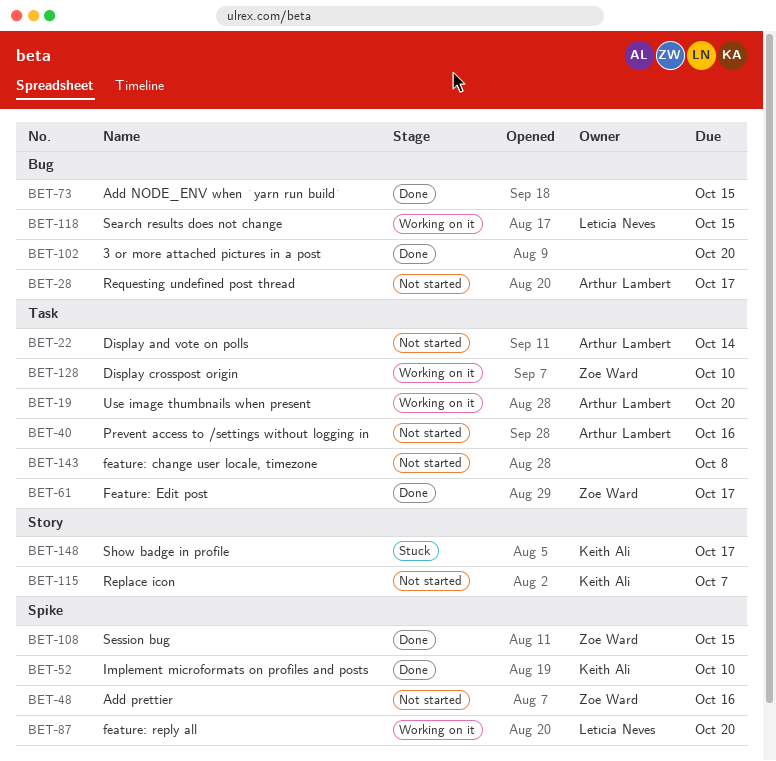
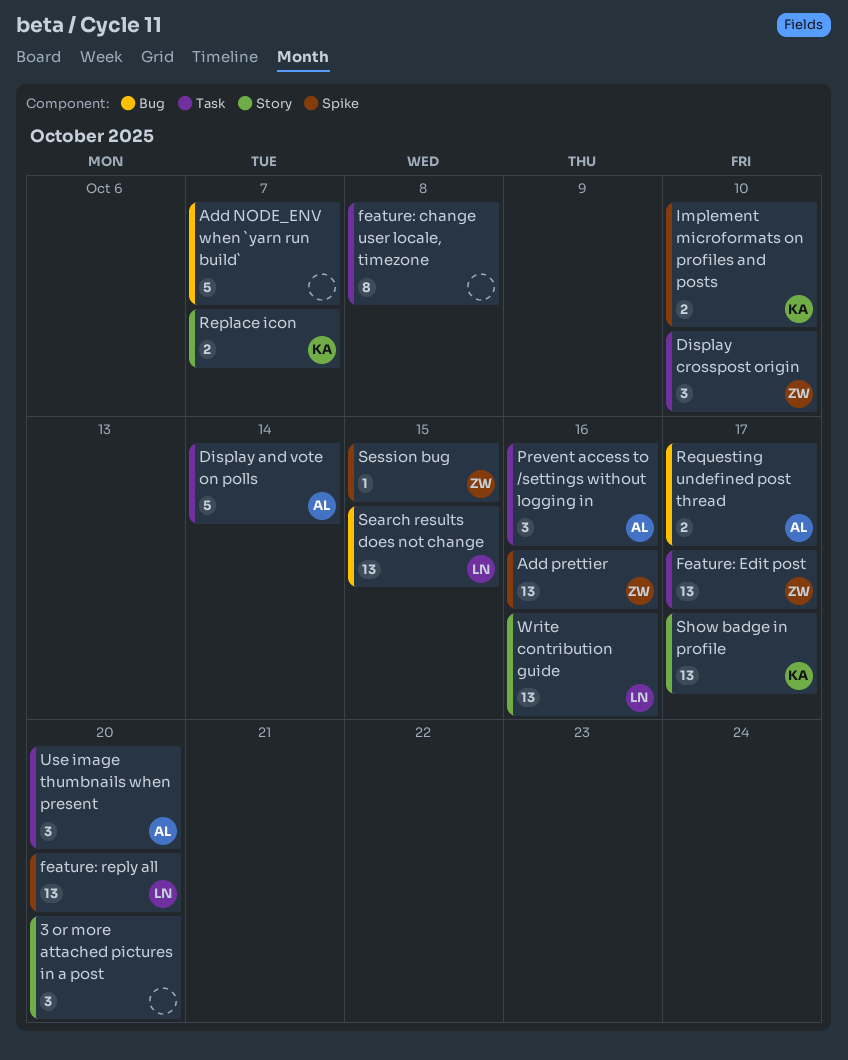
3 or more attached pictures in a post, label: Bug -> Story
Add NODE_ENV when `yarn run build`, due: Oct 15 -> Oct 7
Write contribution guide: none -> present

